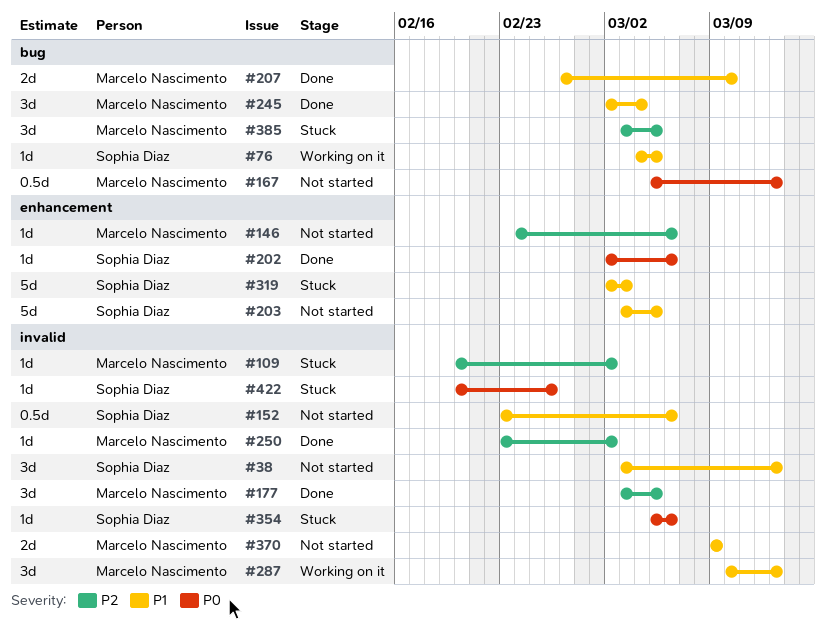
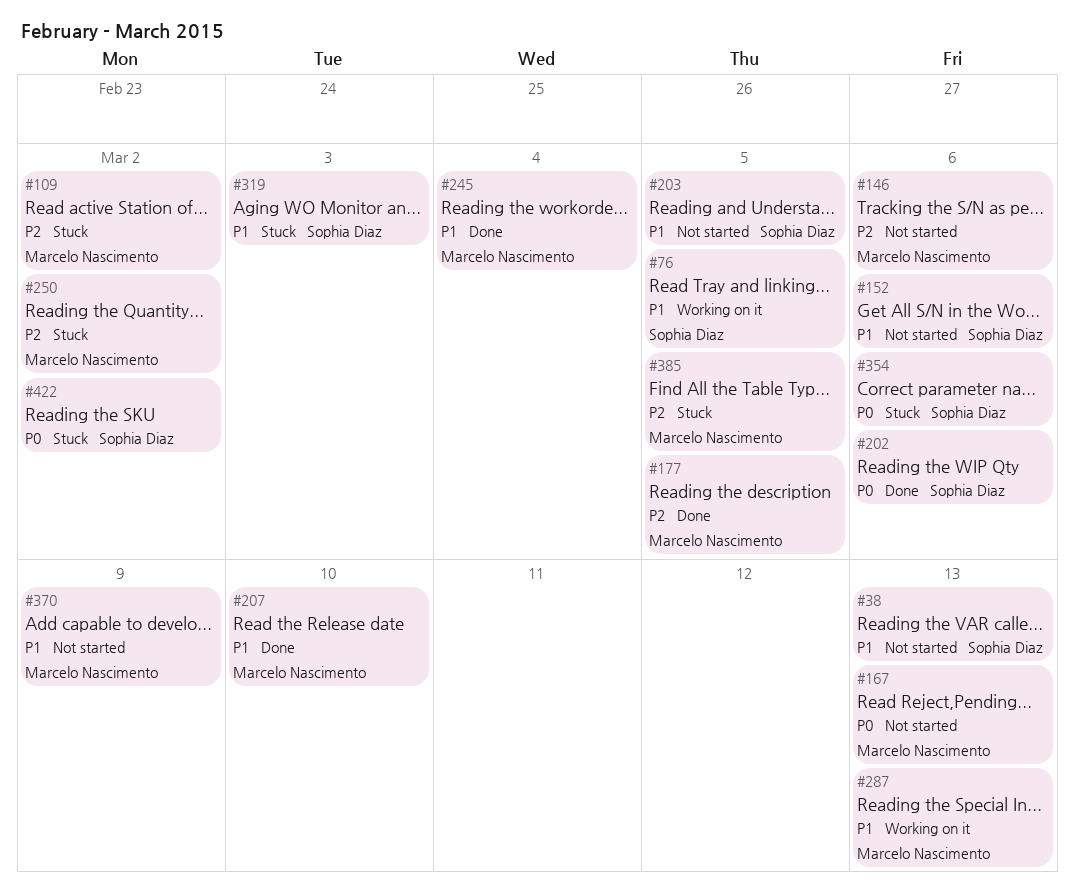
#250, status: Done -> Stuck
#422, due: Feb 26 -> Mar 2

